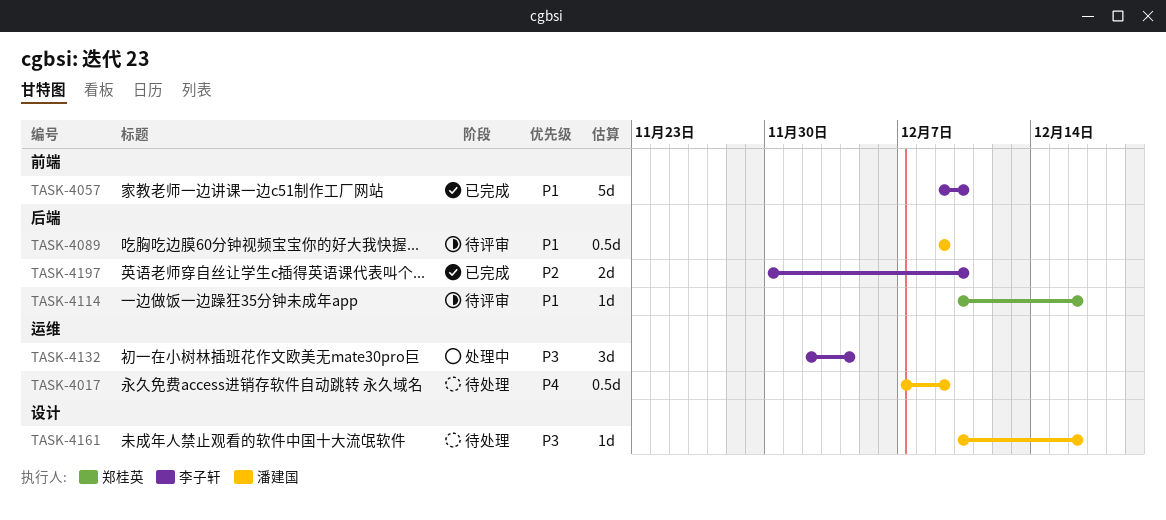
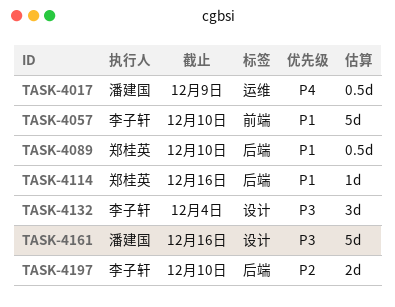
TASK-4089, owner: 潘建国 -> 郑桂英
TASK-4089, due: Dec 9 -> Dec 10
TASK-4132, label: 运维 -> 设计
TASK-4161, estimate: 1d -> 5d

